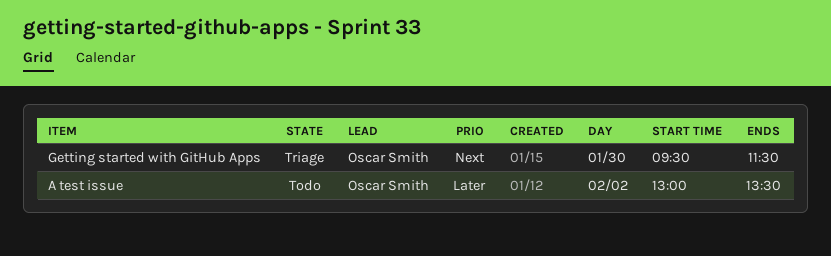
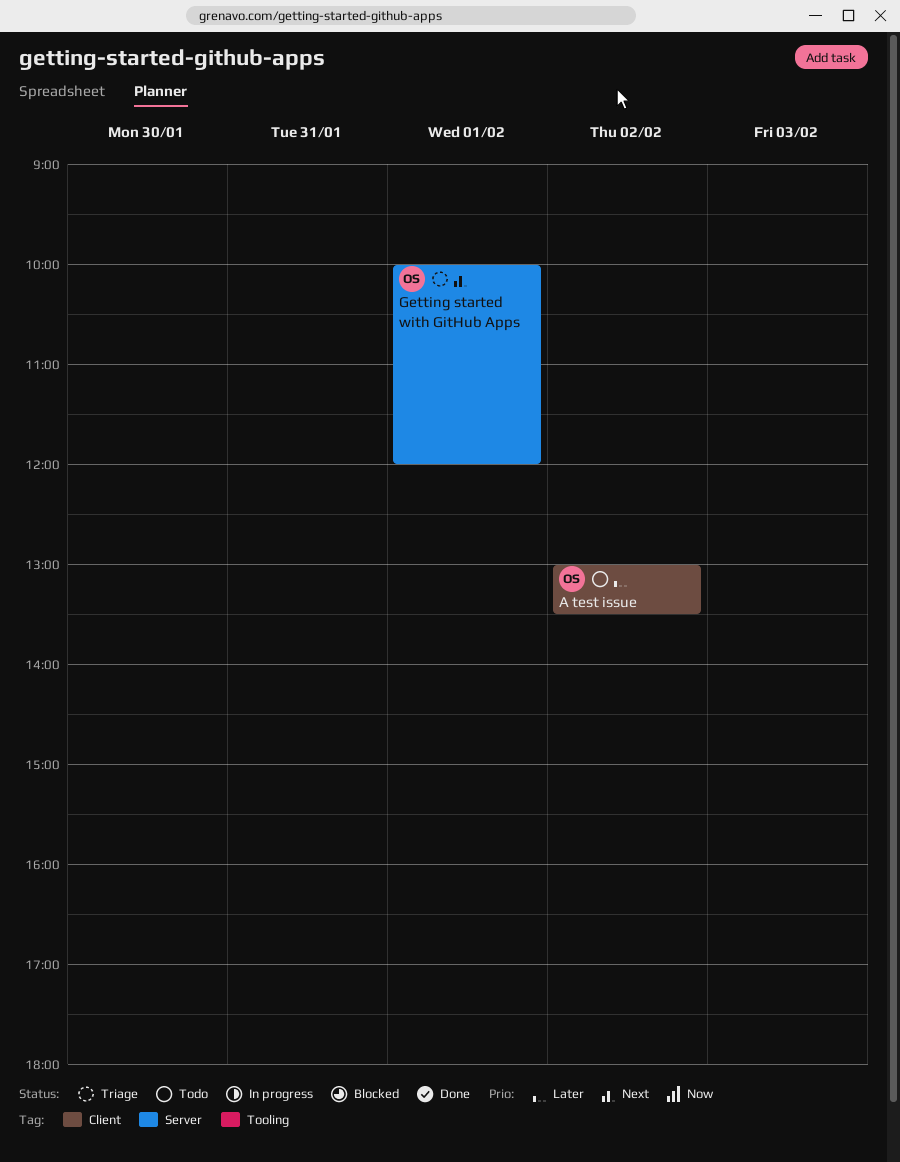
Getting started with GitHub Apps, day: Jan 30 -> Feb 1
Getting started with GitHub Apps, begins: 09:30 -> 10:00
Getting started with GitHub Apps, ends: 11:30 -> 12:00

